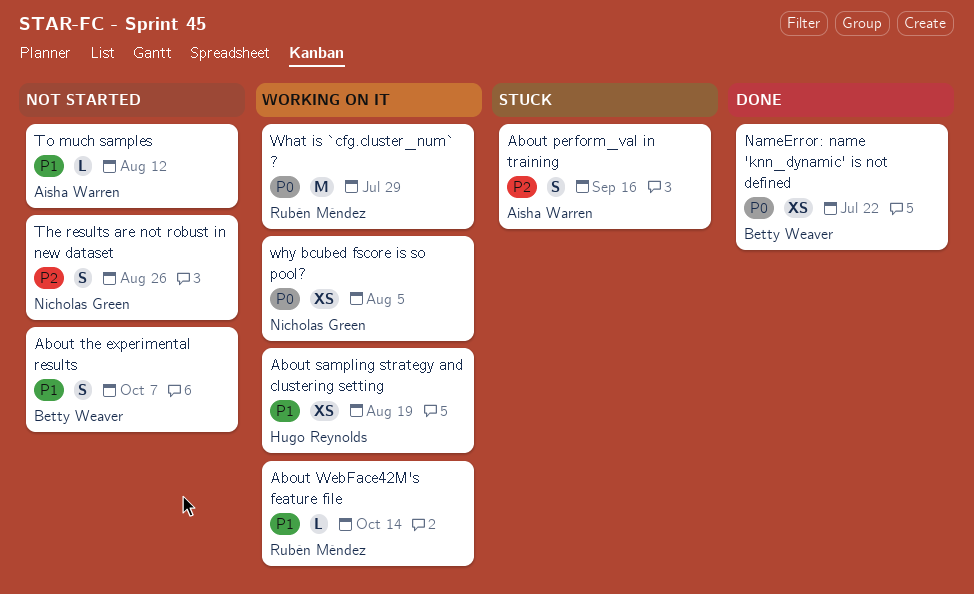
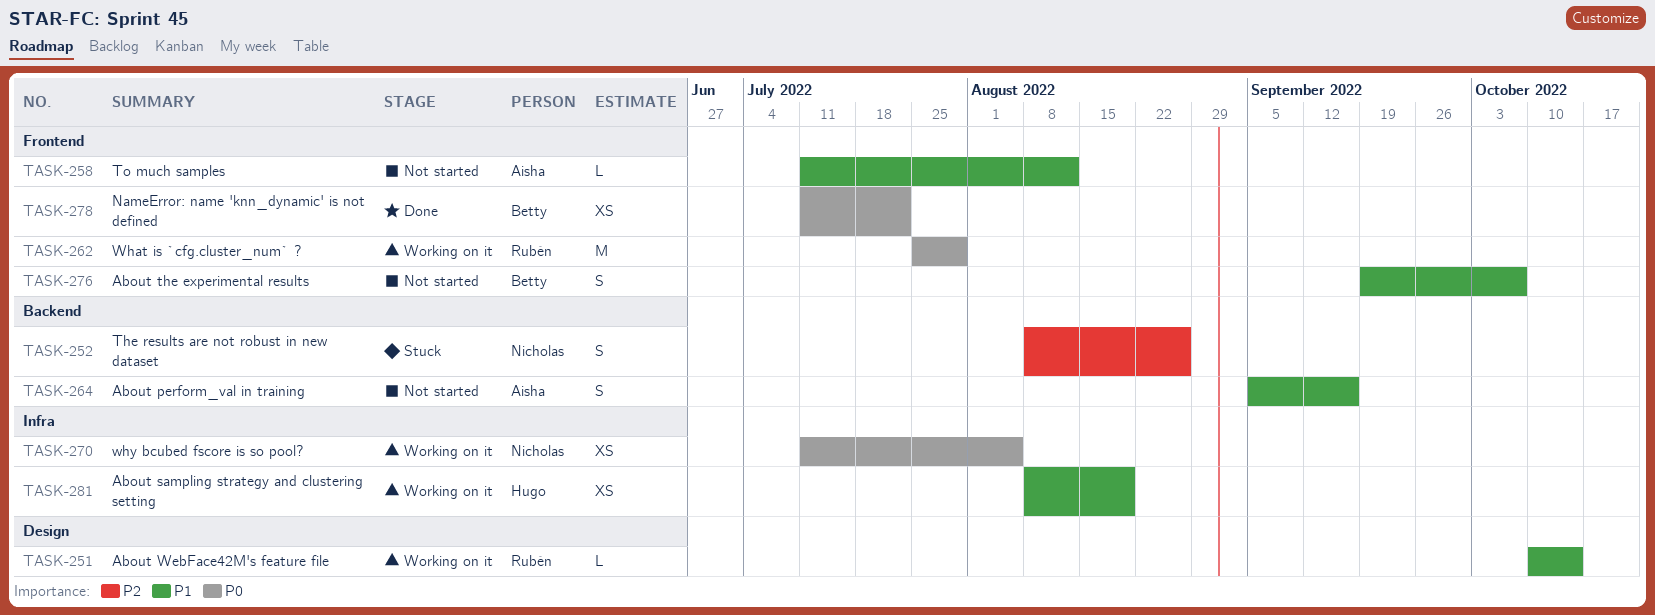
About perform_val in training, status: Stuck -> Not started
About perform_val in training, priority: P2 -> P1
The results are not robust in new dataset, status: Not started -> Stuck

